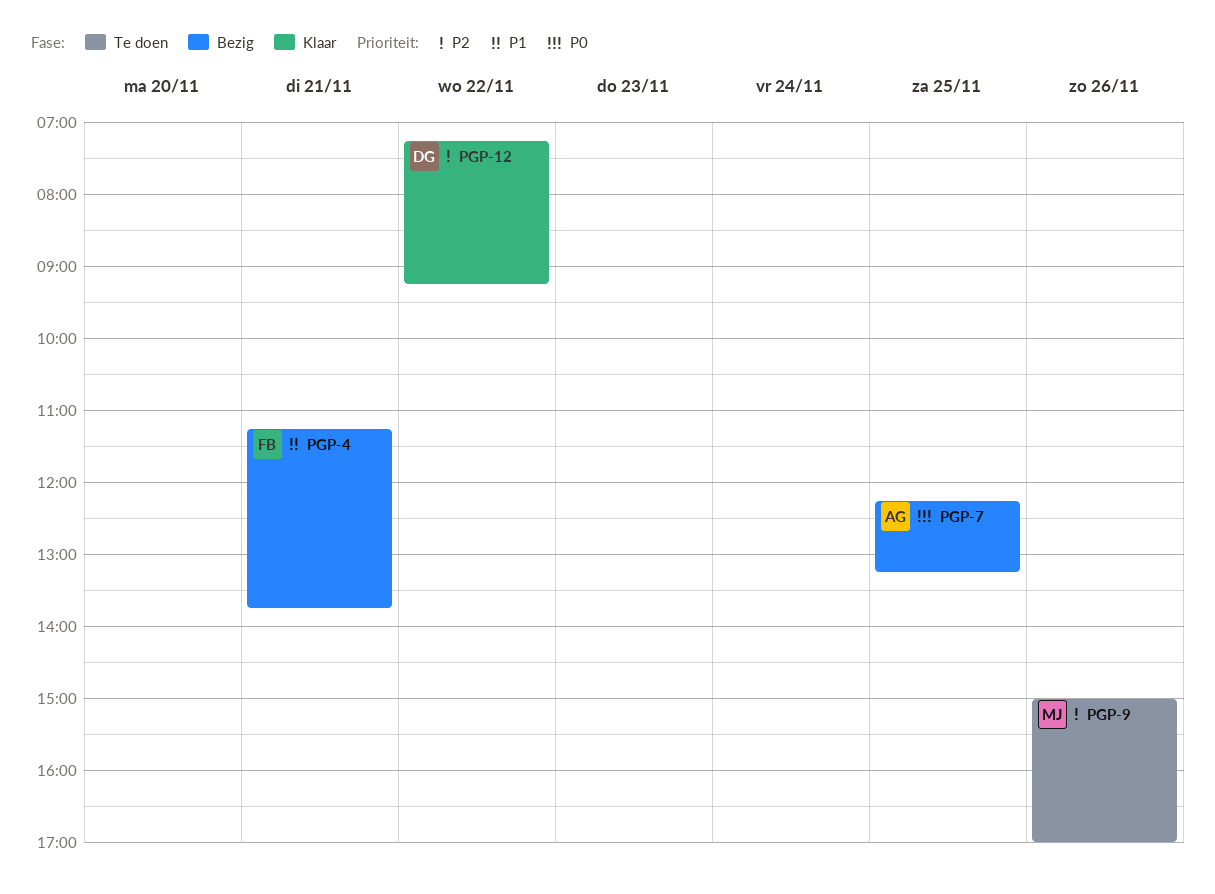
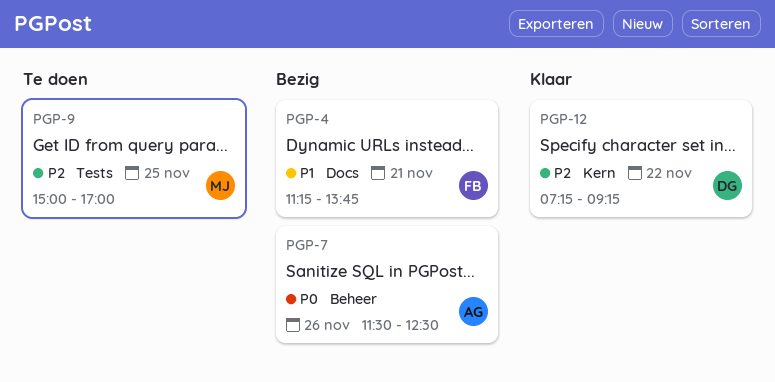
PGP-7, day: Nov 25 -> Nov 26
PGP-7, begins: 12:15 -> 11:30
PGP-7, ends: 13:15 -> 12:30
PGP-9, day: Nov 26 -> Nov 25

